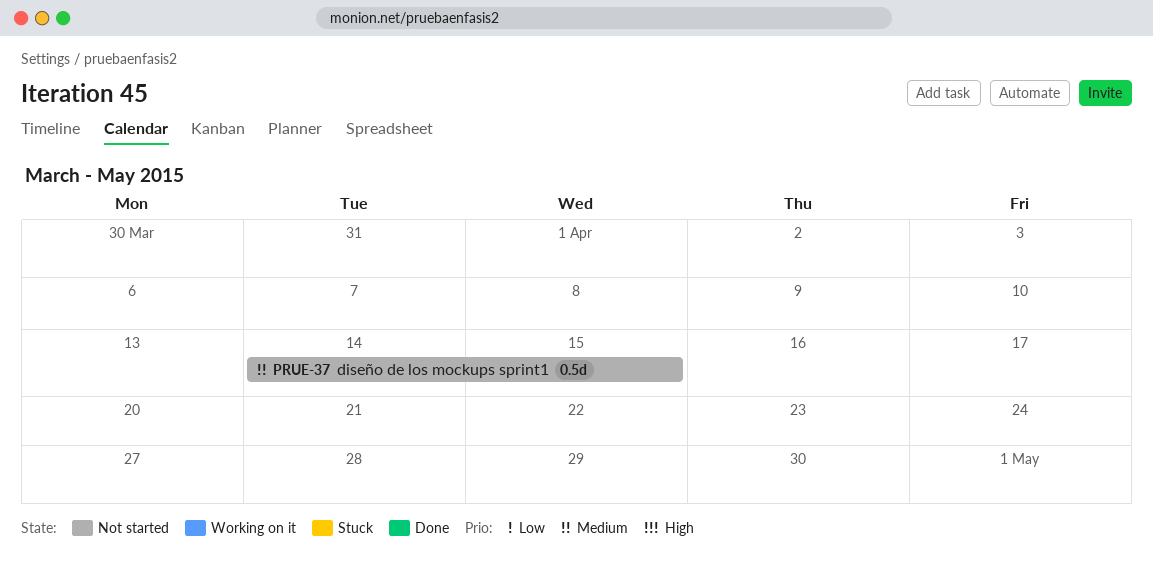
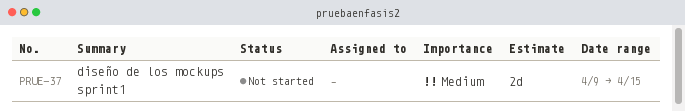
PRUE-37, estimate: 0.5d -> 2d
PRUE-37, start: Apr 14 -> Apr 9

